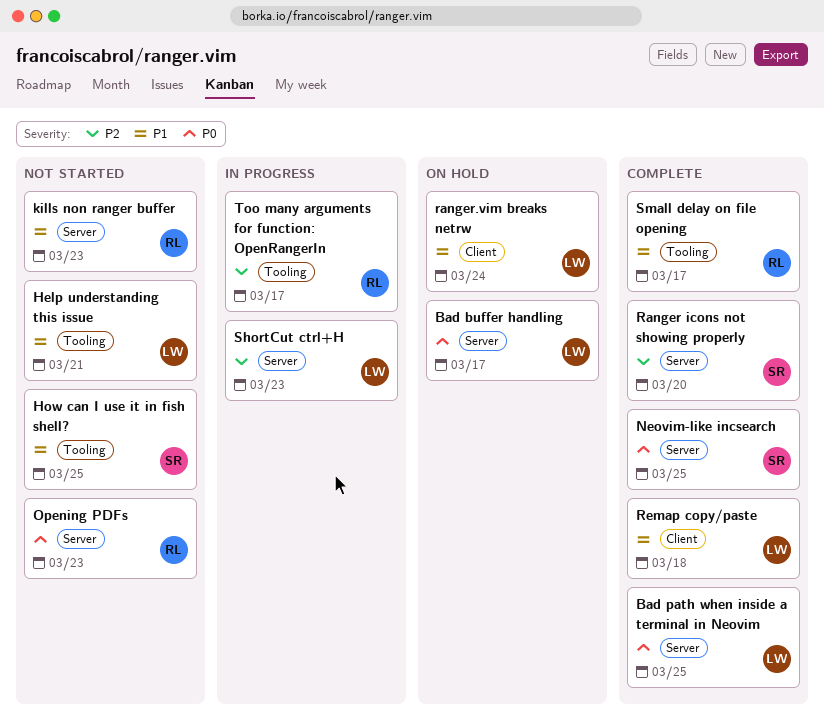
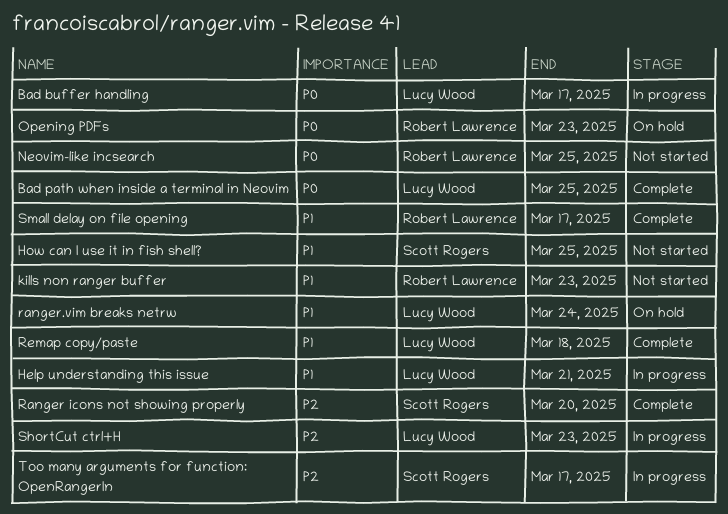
Bad buffer handling, status: On hold -> In progress
Help understanding this issue, status: Not started -> In progress
Neovim-like incsearch, status: Complete -> Not started
Neovim-like incsearch, owner: Scott Rogers -> Robert Lawrence
Opening PDFs, status: Not started -> On hold
Too many arguments for function: OpenRangerIn, owner: Robert Lawrence -> Scott Rogers

